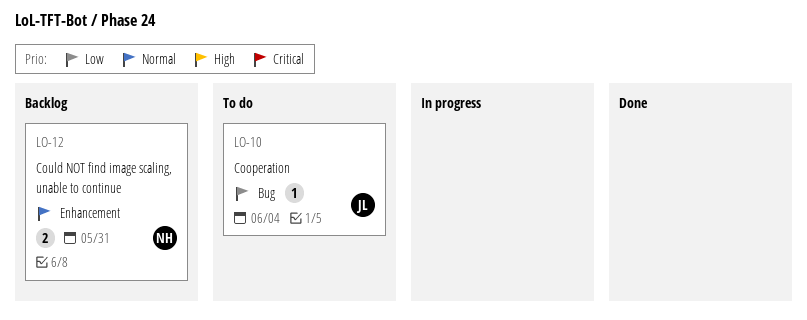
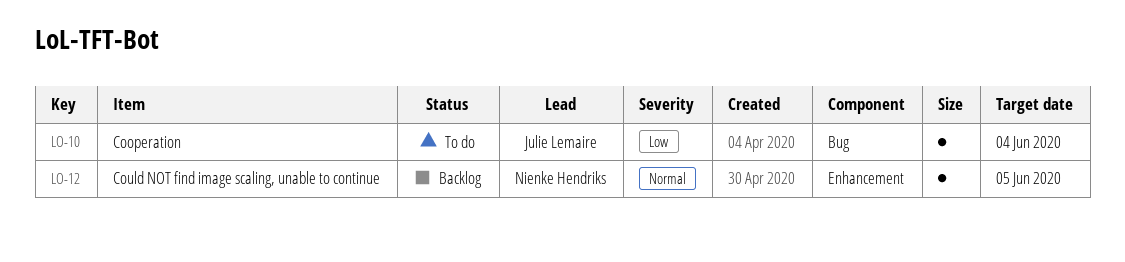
LO-12, estimate: 2 -> 1
LO-12, due: May 31 -> Jun 5

